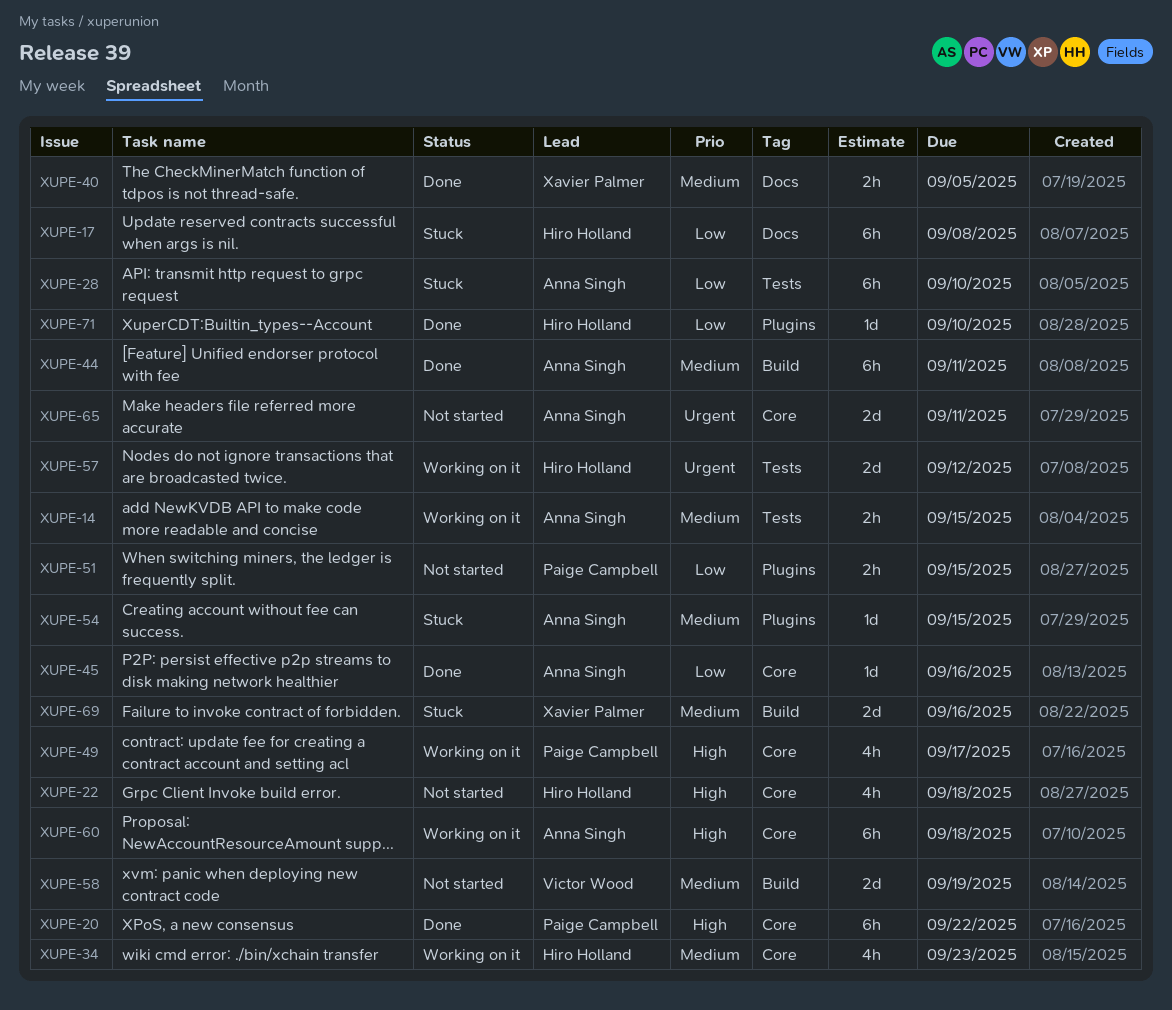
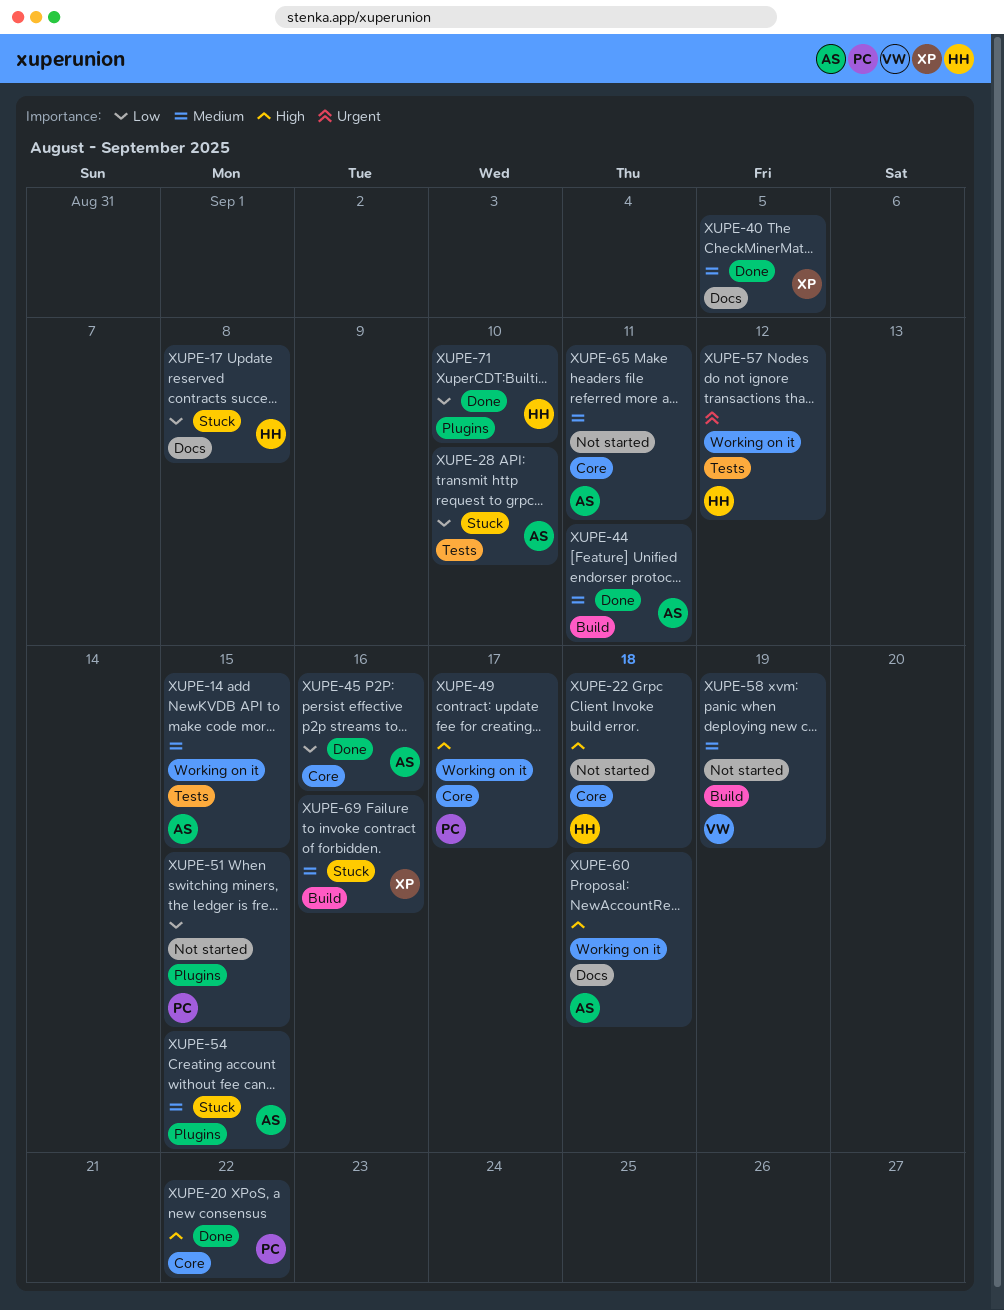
XUPE-34: present -> none
XUPE-60, label: Core -> Docs
XUPE-65, priority: Urgent -> Medium

